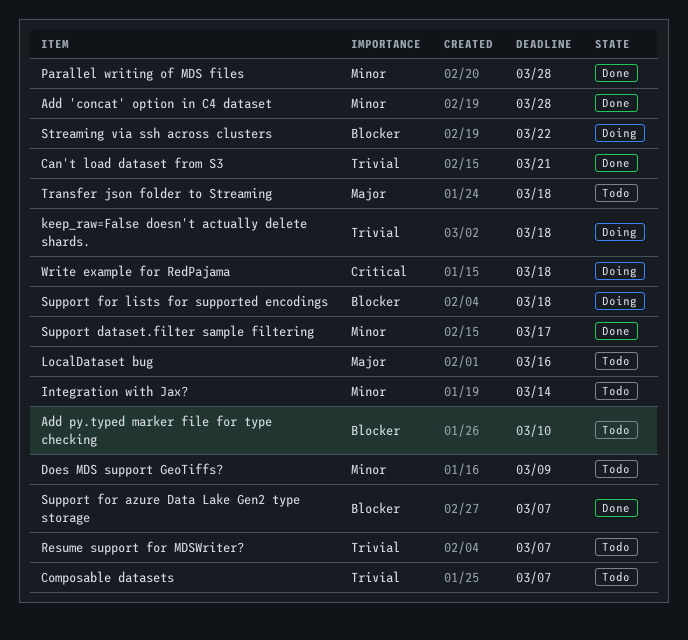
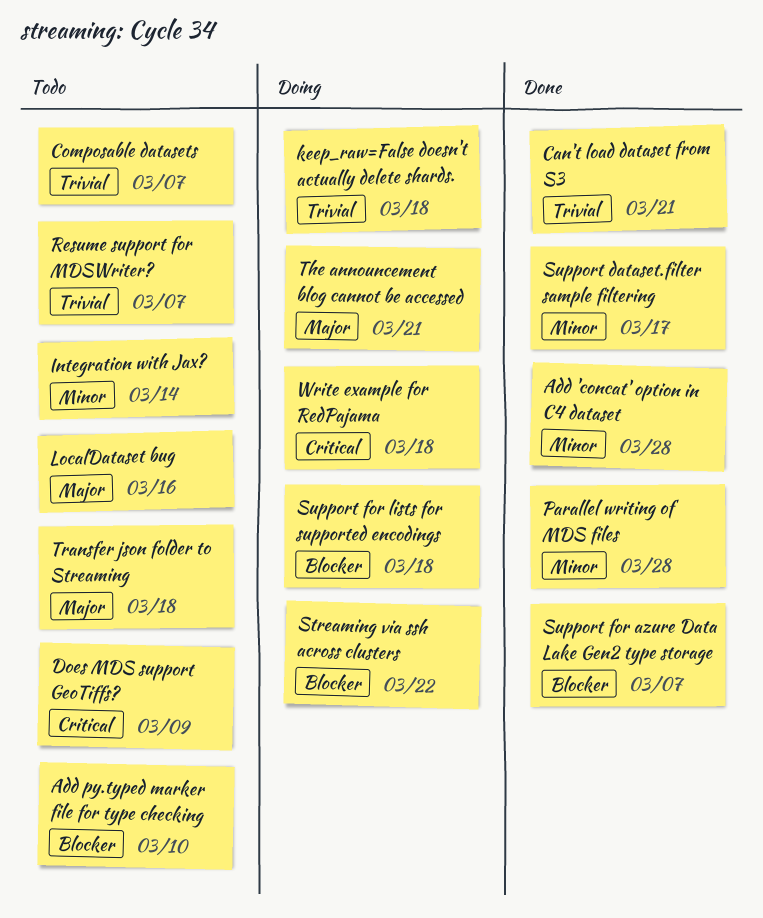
Does MDS support GeoTiffs?, priority: Minor -> Critical
The announcement blog cannot be accessed: none -> present

